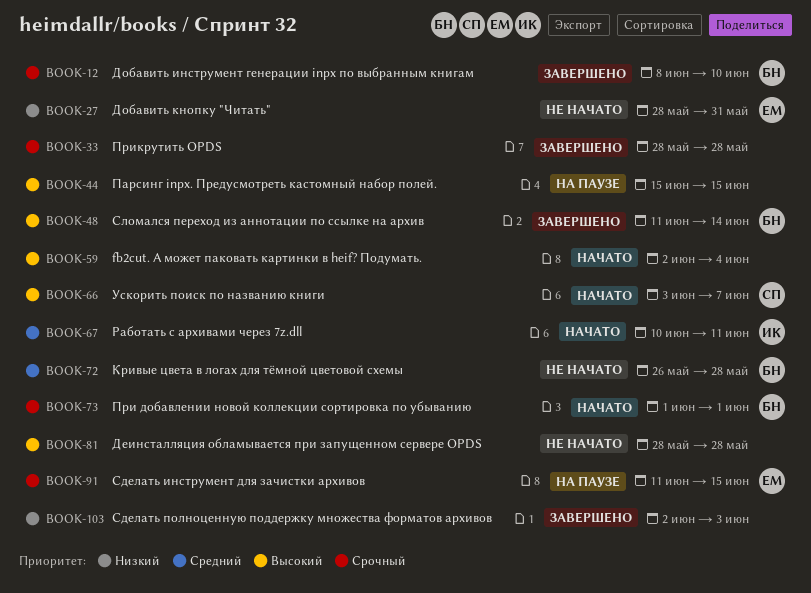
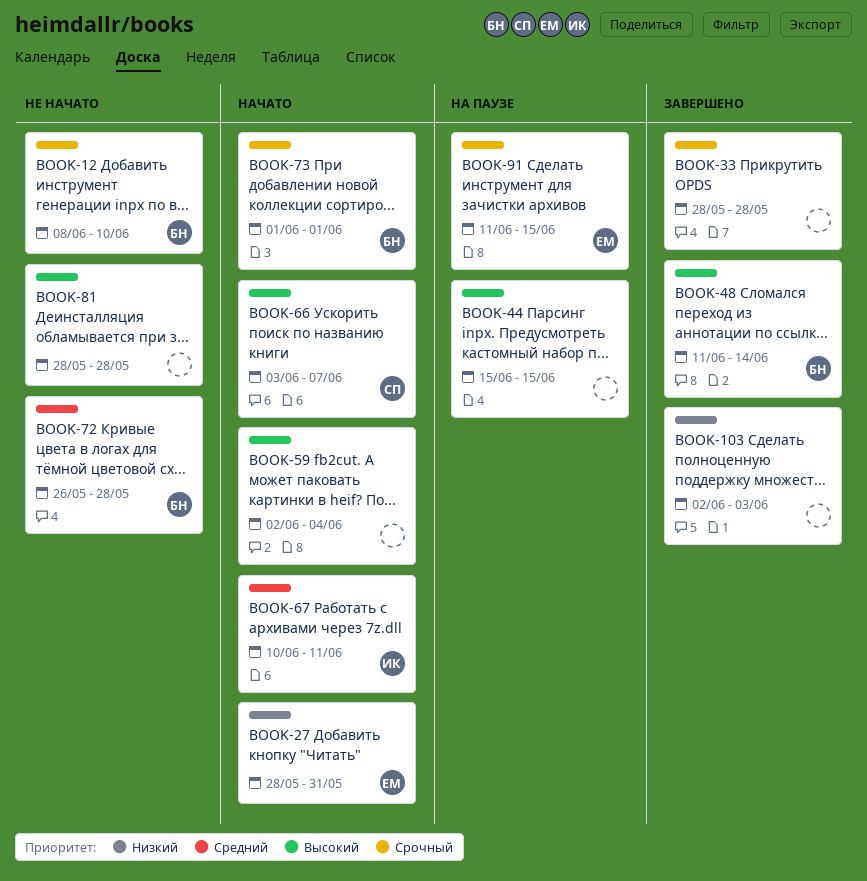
BOOK-12, status: Завершено -> Не начато
BOOK-27, status: Не начато -> Начато

